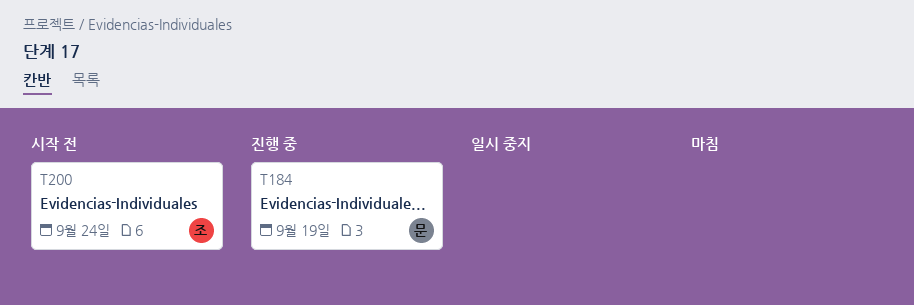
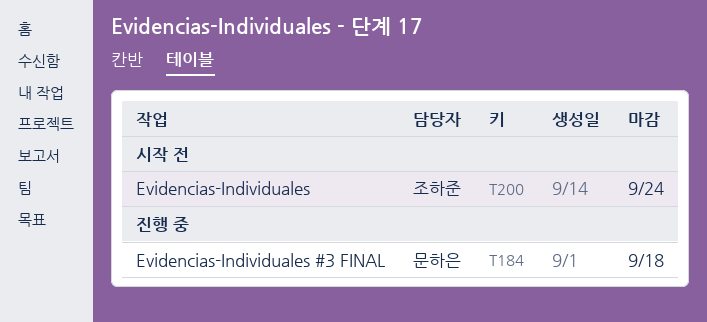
T184, due: Sep 19 -> Sep 18

